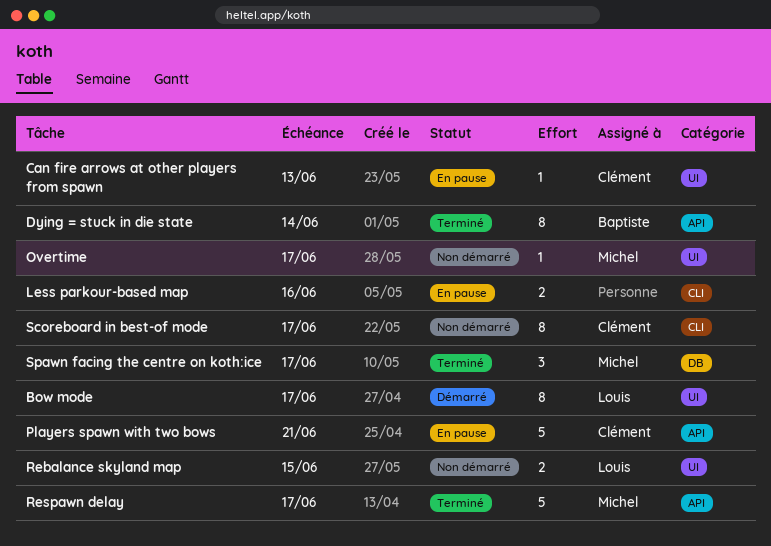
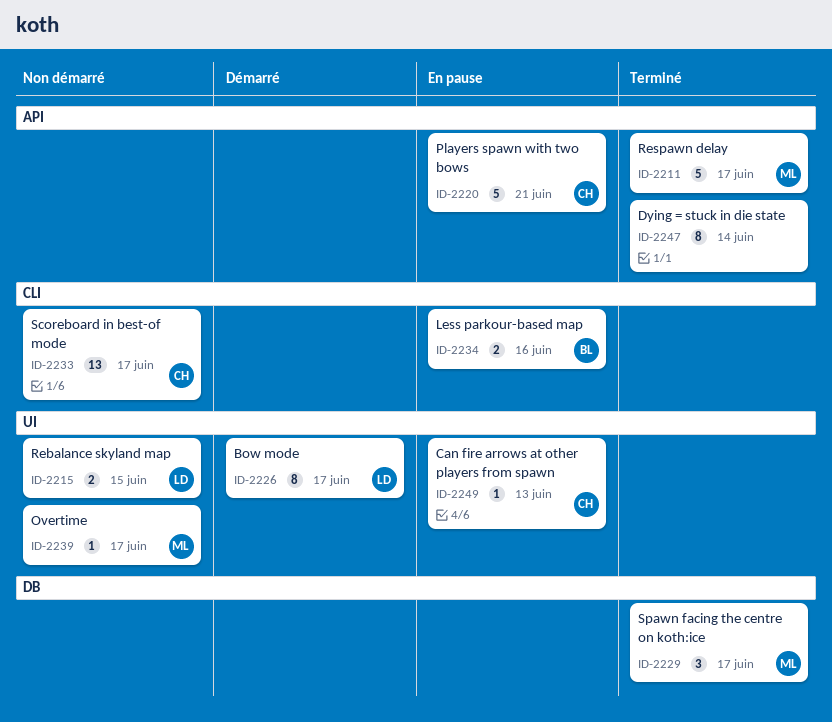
Dying = stuck in die state, owner: Baptiste -> none
Less parkour-based map, owner: none -> Baptiste
Scoreboard in best-of mode, estimate: 8 -> 13

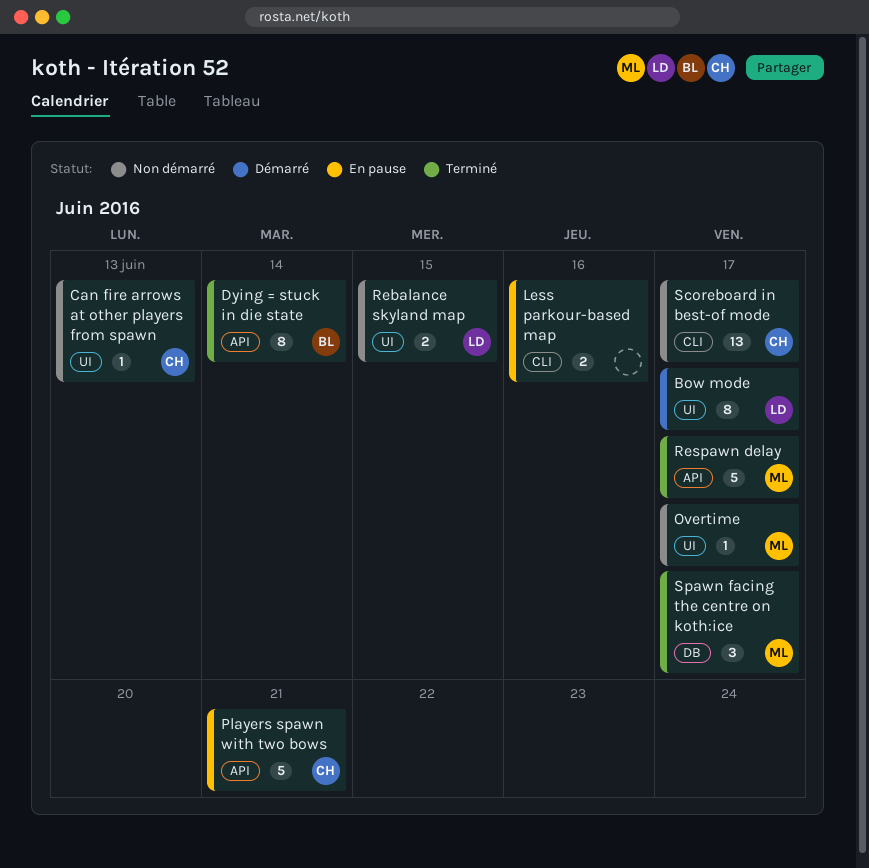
Can fire arrows at other players from spawn, status: En pause -> Non démarré
Dying = stuck in die state, owner: none -> BL
Less parkour-based map, owner: BL -> none

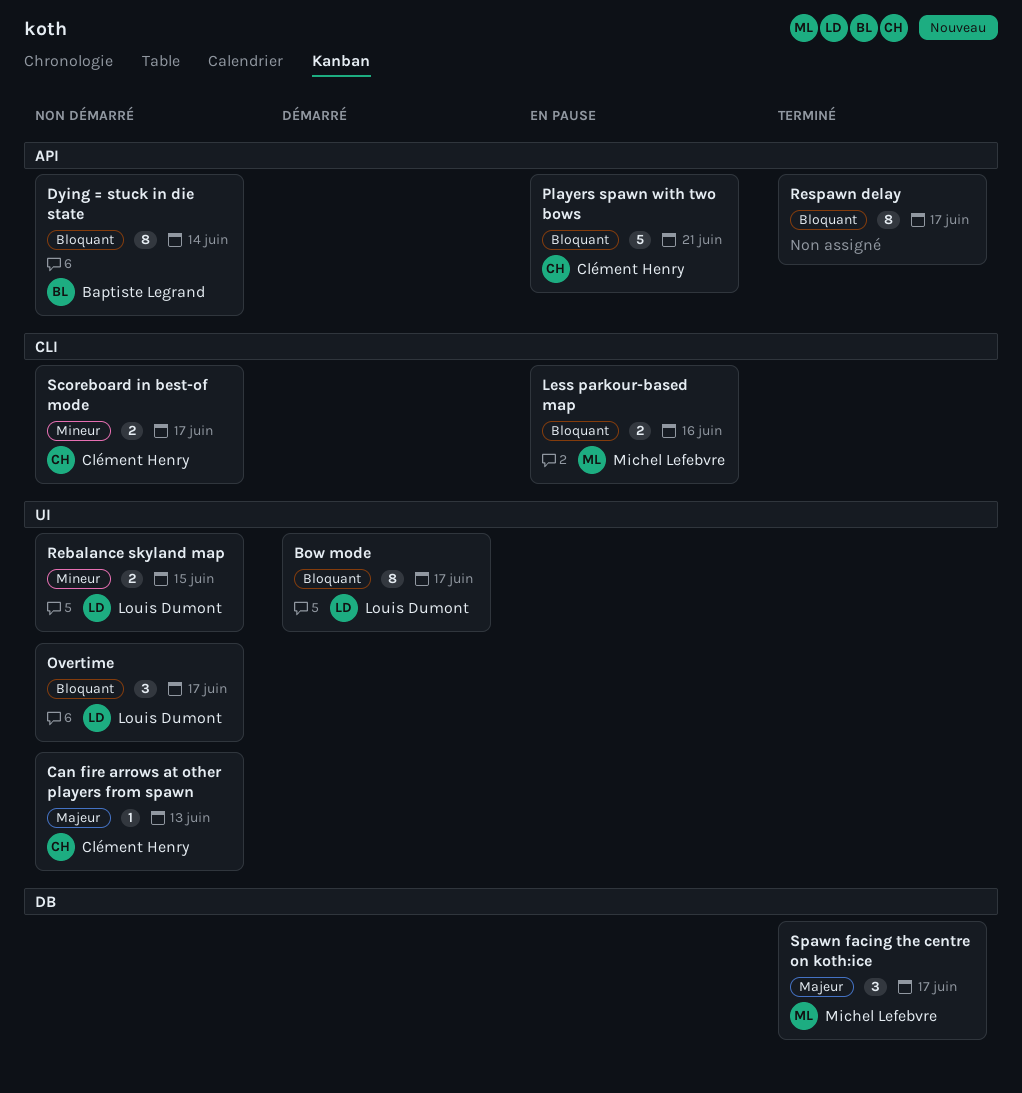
Dying = stuck in die state, status: Terminé -> Non démarré
Less parkour-based map, owner: none -> Michel Lefebvre
Overtime, owner: Michel Lefebvre -> Louis Dumont
Overtime, estimate: 1 -> 3
Respawn delay, owner: Michel Lefebvre -> none
Respawn delay, estimate: 5 -> 8
Scoreboard in best-of mode, estimate: 13 -> 2

